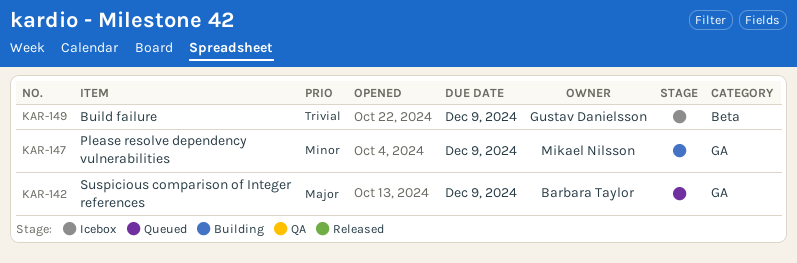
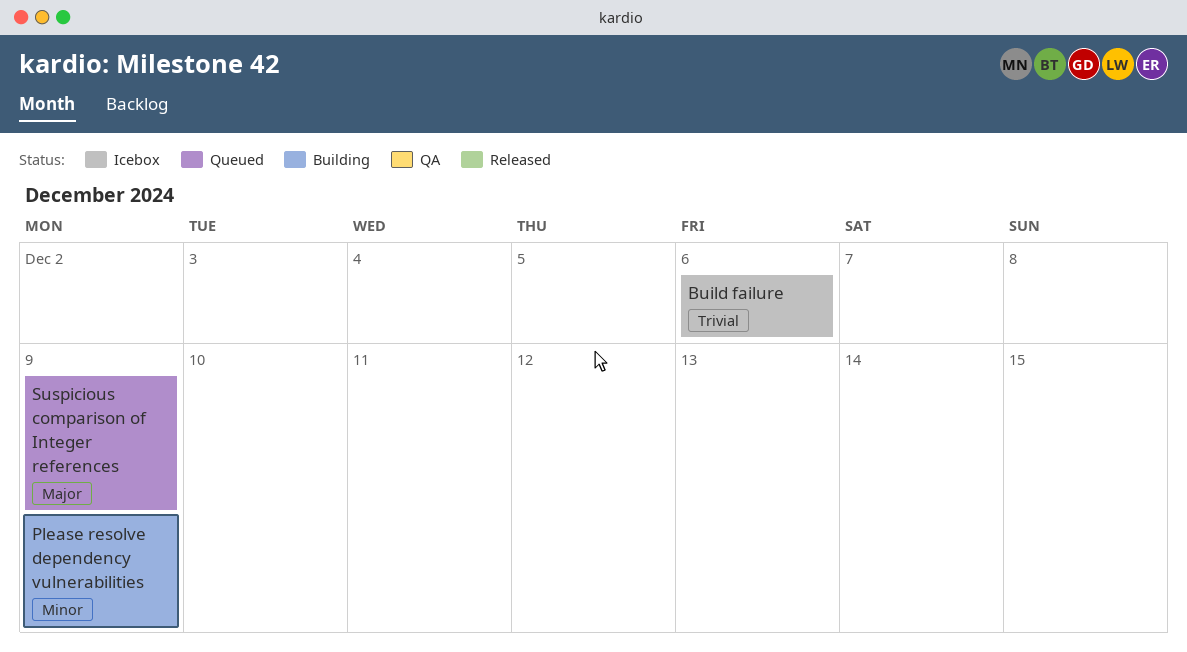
Build failure, due: Dec 9 -> Dec 6

